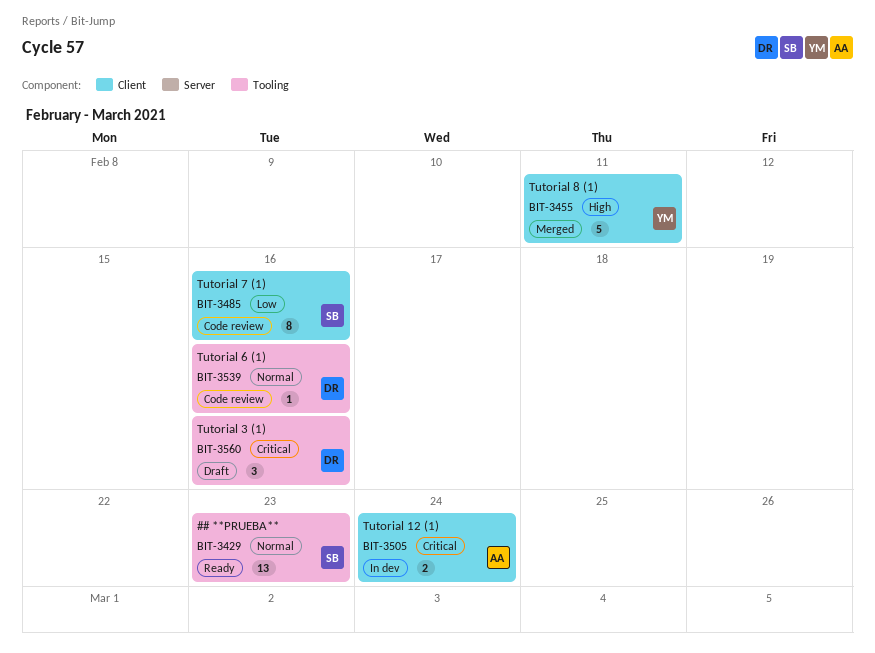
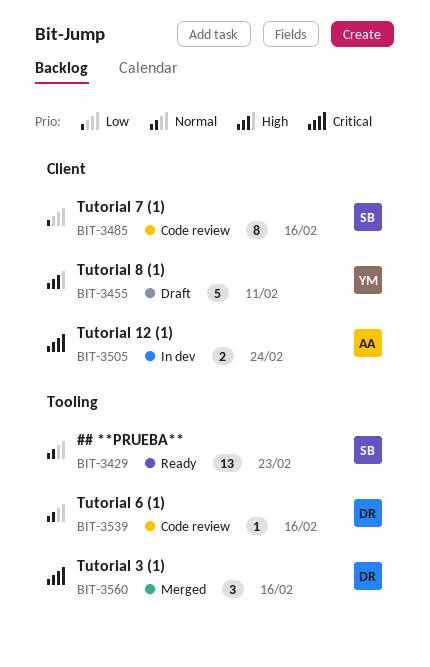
BIT-3455, status: Merged -> Draft
BIT-3560, status: Draft -> Merged

